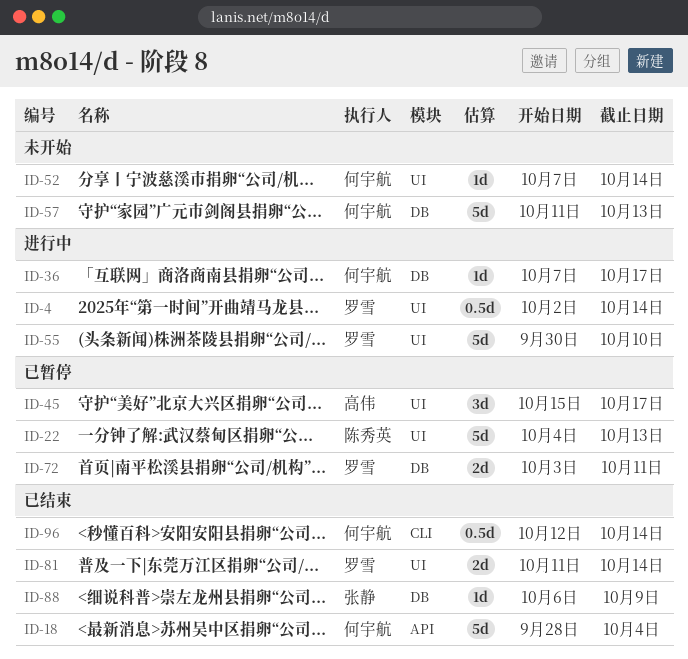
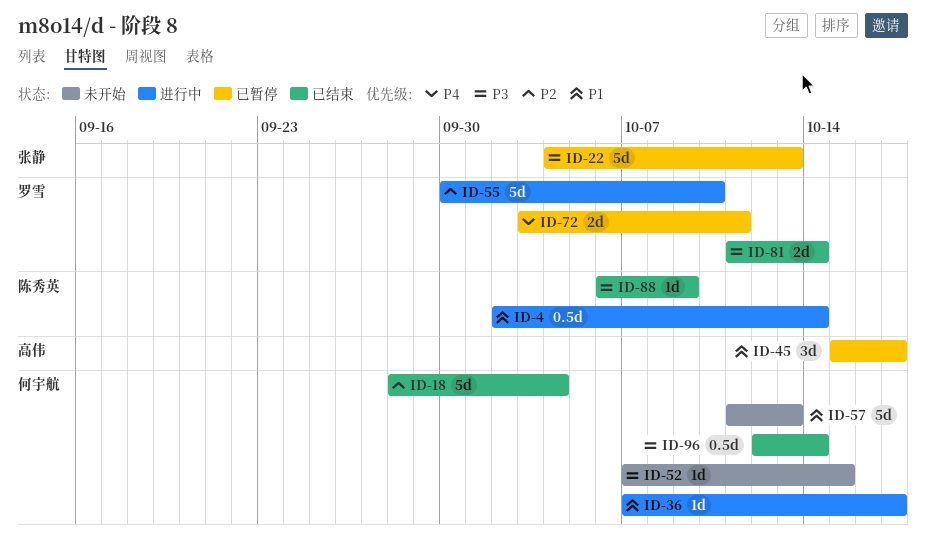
ID-4, owner: 罗雪 -> 陈秀英
ID-22, owner: 陈秀英 -> 张静
ID-52, due: Oct 14 -> Oct 15
ID-88, owner: 张静 -> 陈秀英

